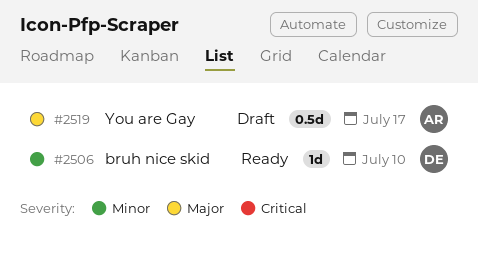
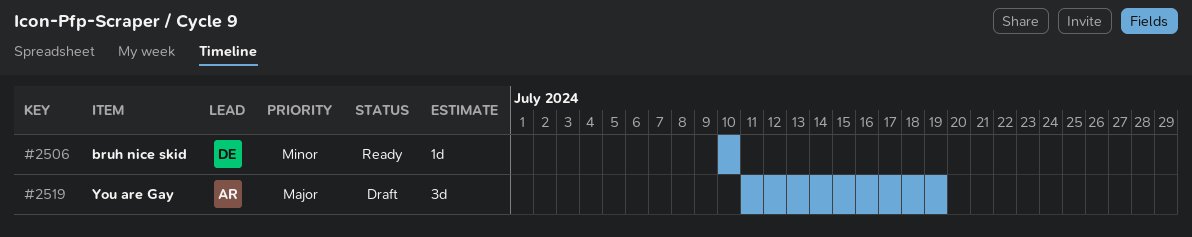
#2519, estimate: 0.5d -> 3d
#2519, due: Jul 17 -> Jul 19

